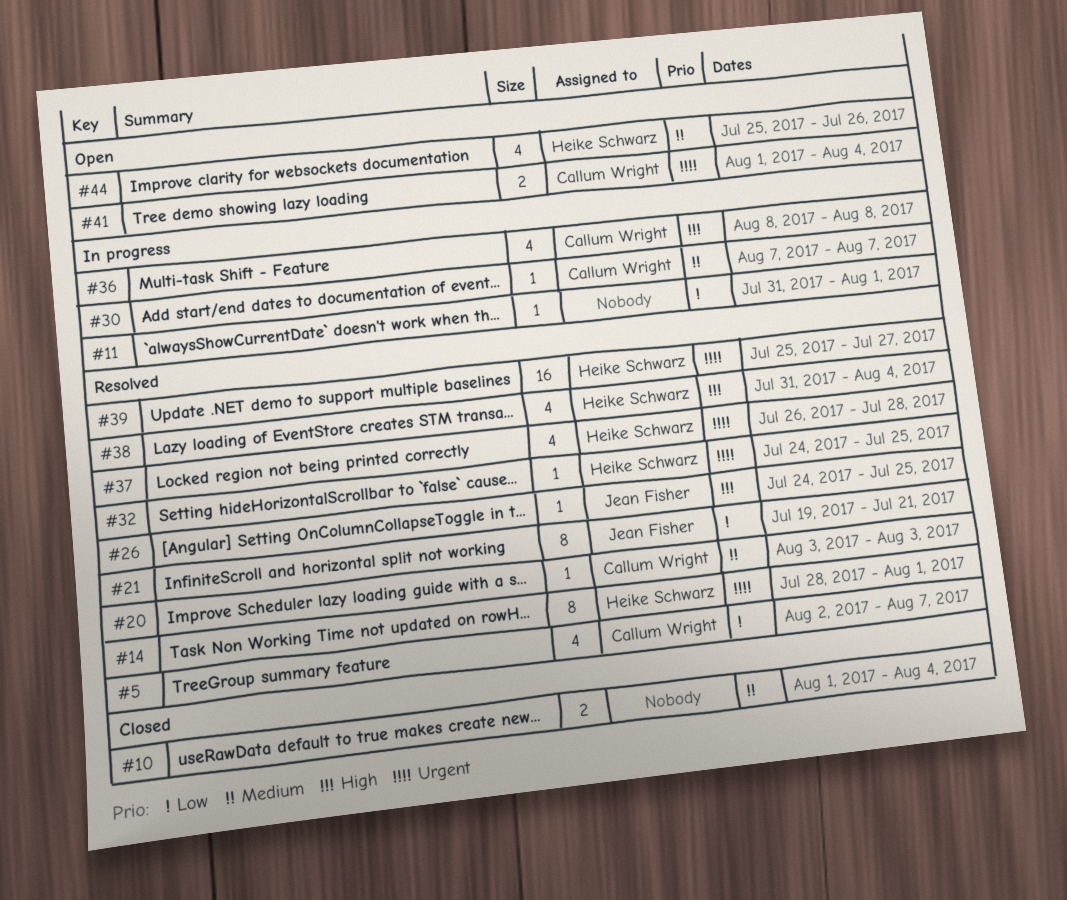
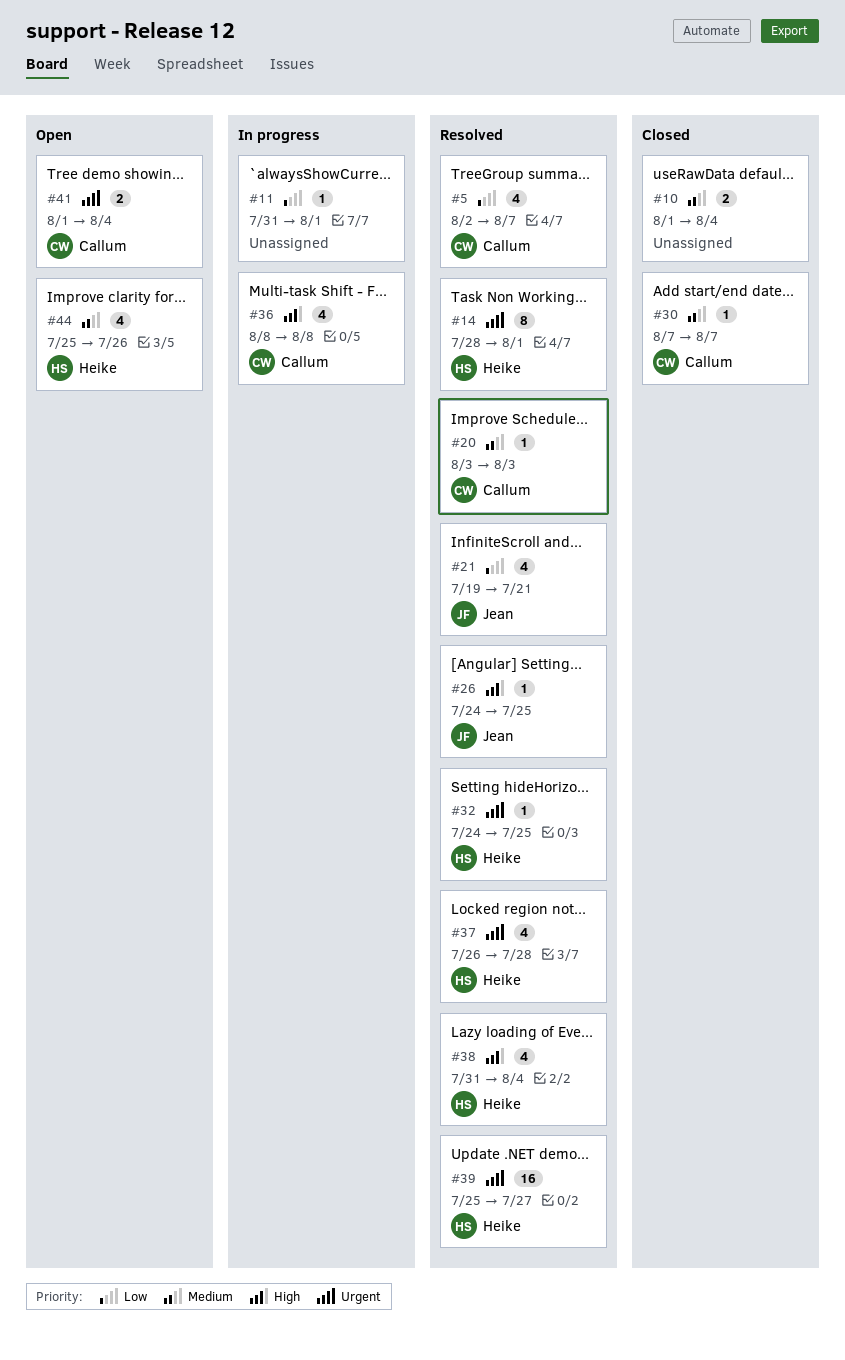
#21, estimate: 8 -> 4
#30, status: In progress -> Closed

